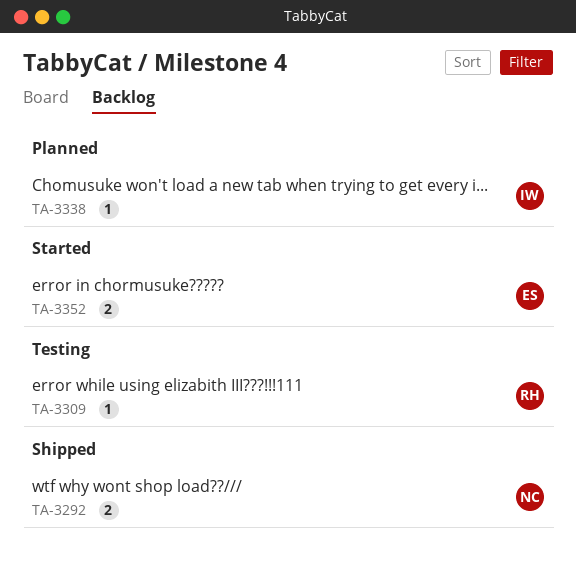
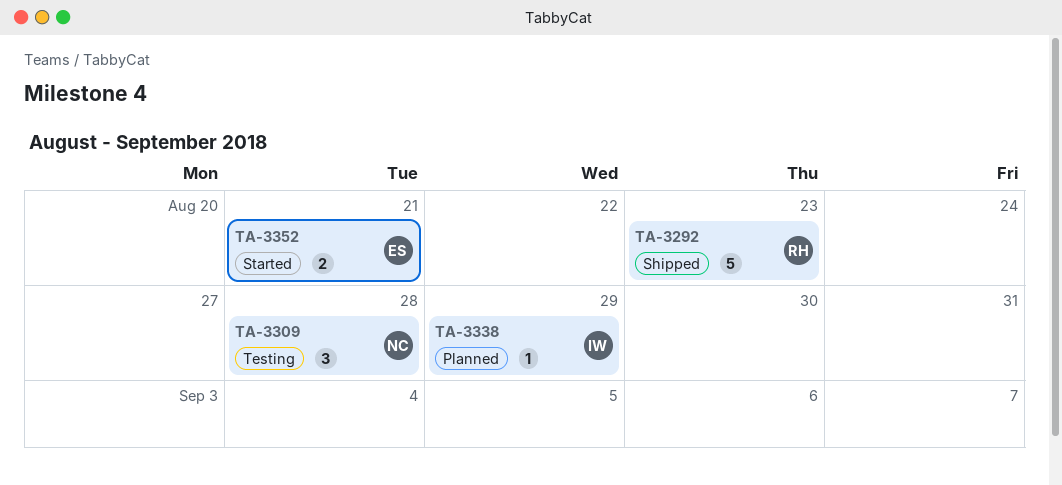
TA-3292, owner: NC -> RH
TA-3292, estimate: 2 -> 5
TA-3309, owner: RH -> NC
TA-3309, estimate: 1 -> 3

